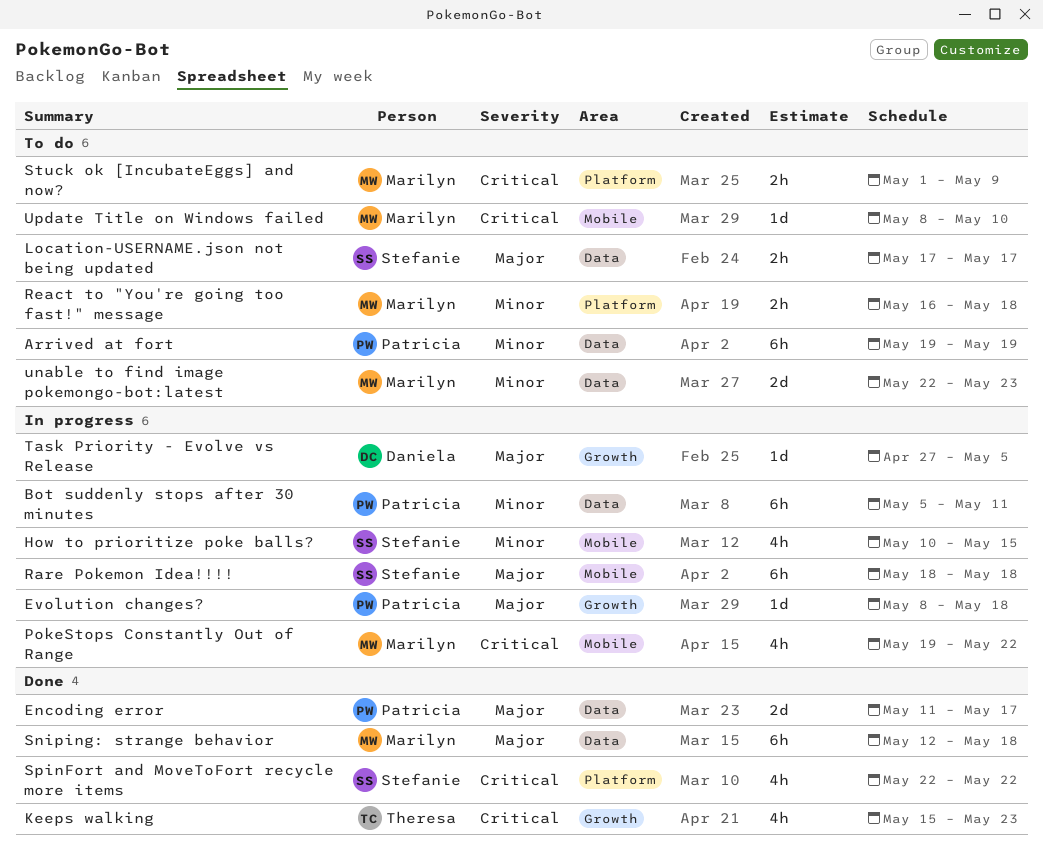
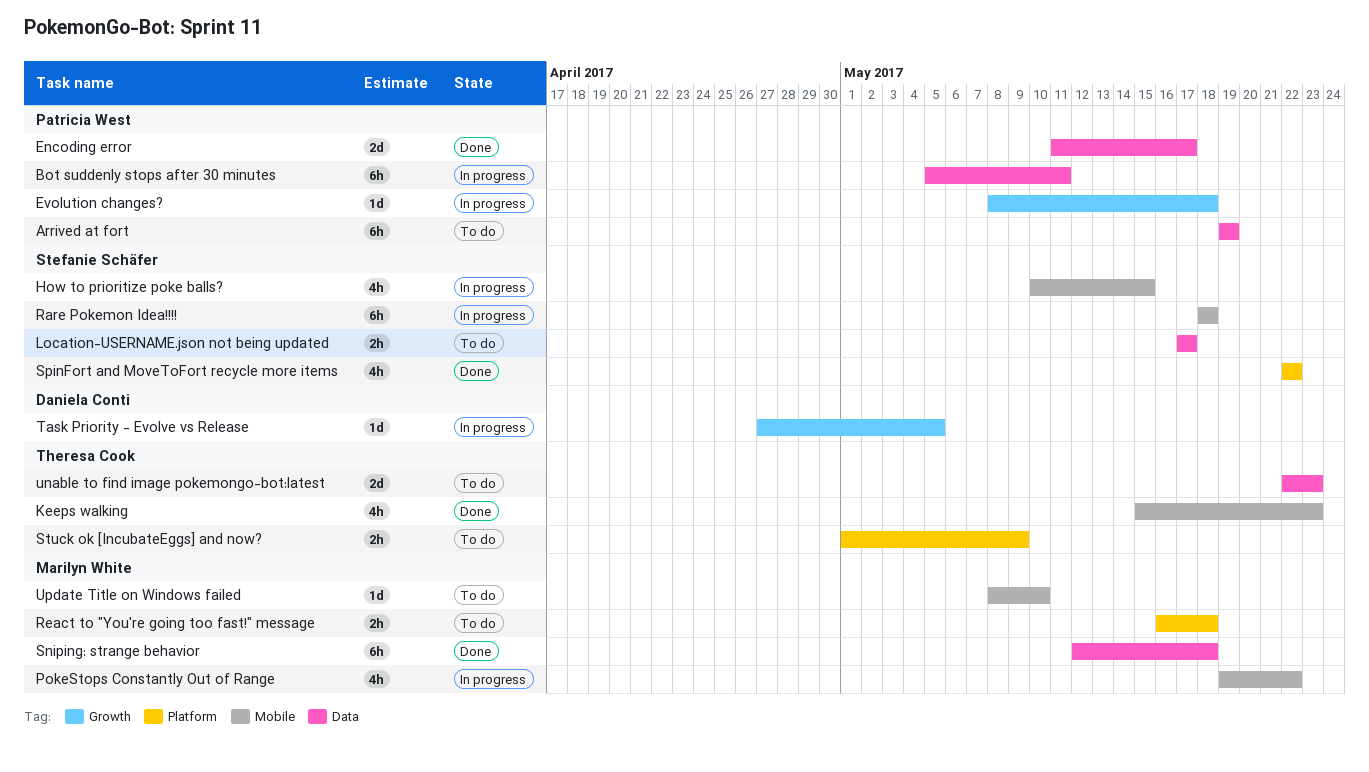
Keeps walking, label: Growth -> Mobile
Stuck ok [IncubateEggs] and now?, owner: Marilyn White -> Theresa Cook
unable to find image pokemongo-bot:latest, owner: Marilyn White -> Theresa Cook

